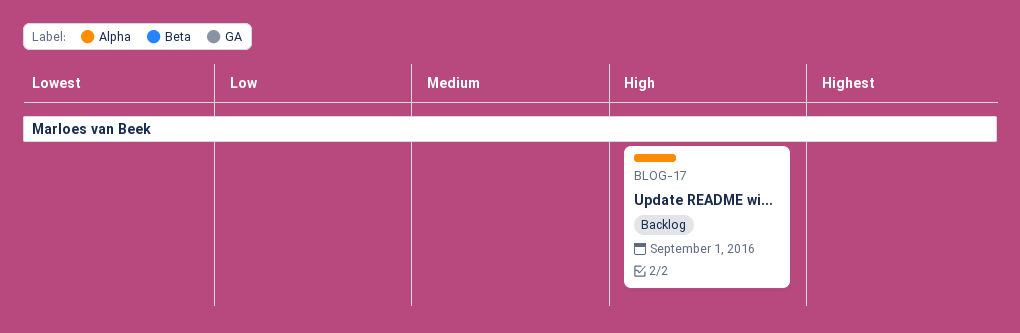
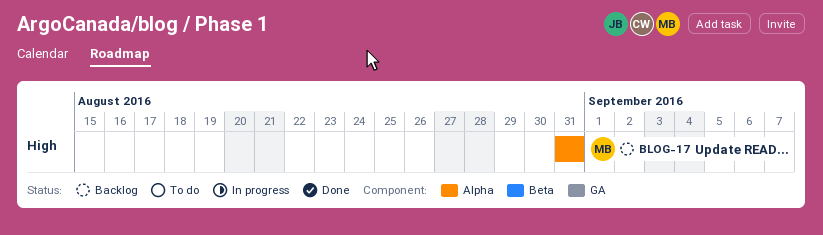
BLOG-17, due: Sep 1 -> Aug 31

